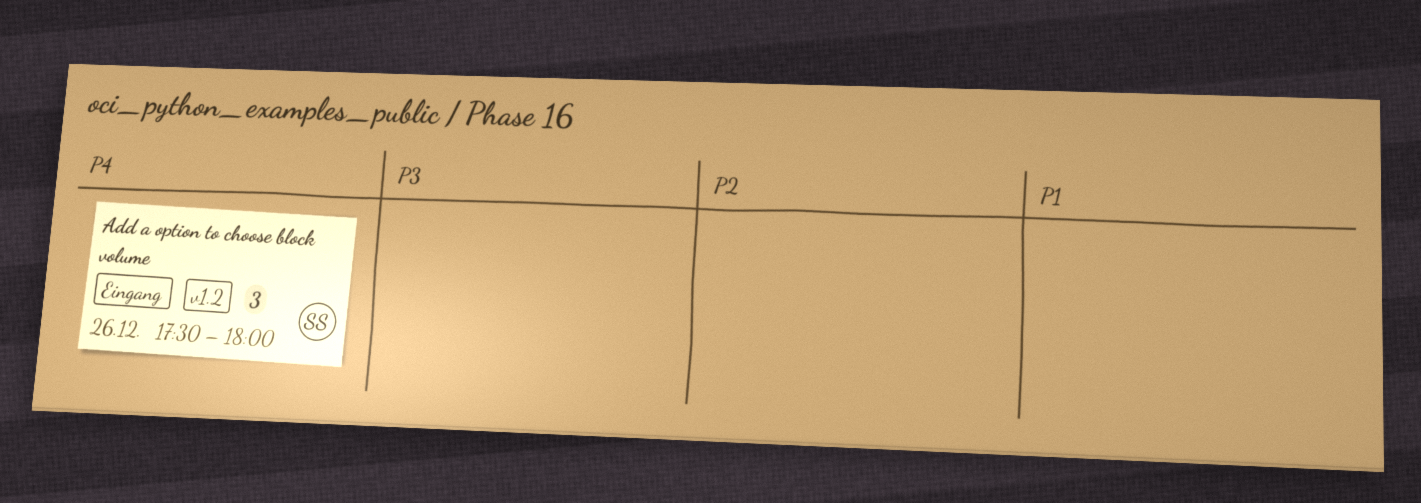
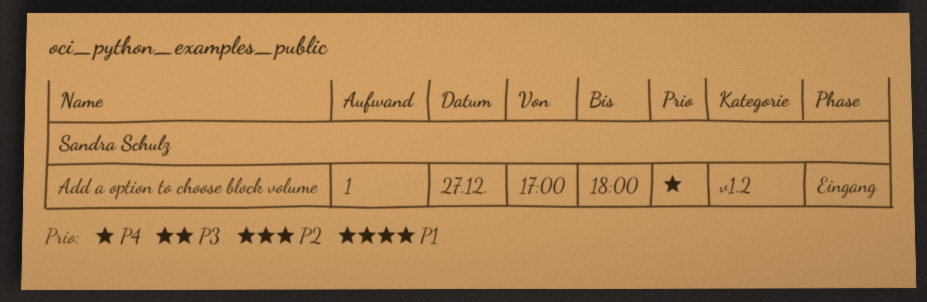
Add a option to choose block volume, estimate: 3 -> 1
Add a option to choose block volume, day: Dec 26 -> Dec 27
Add a option to choose block volume, begins: 17:30 -> 17:00

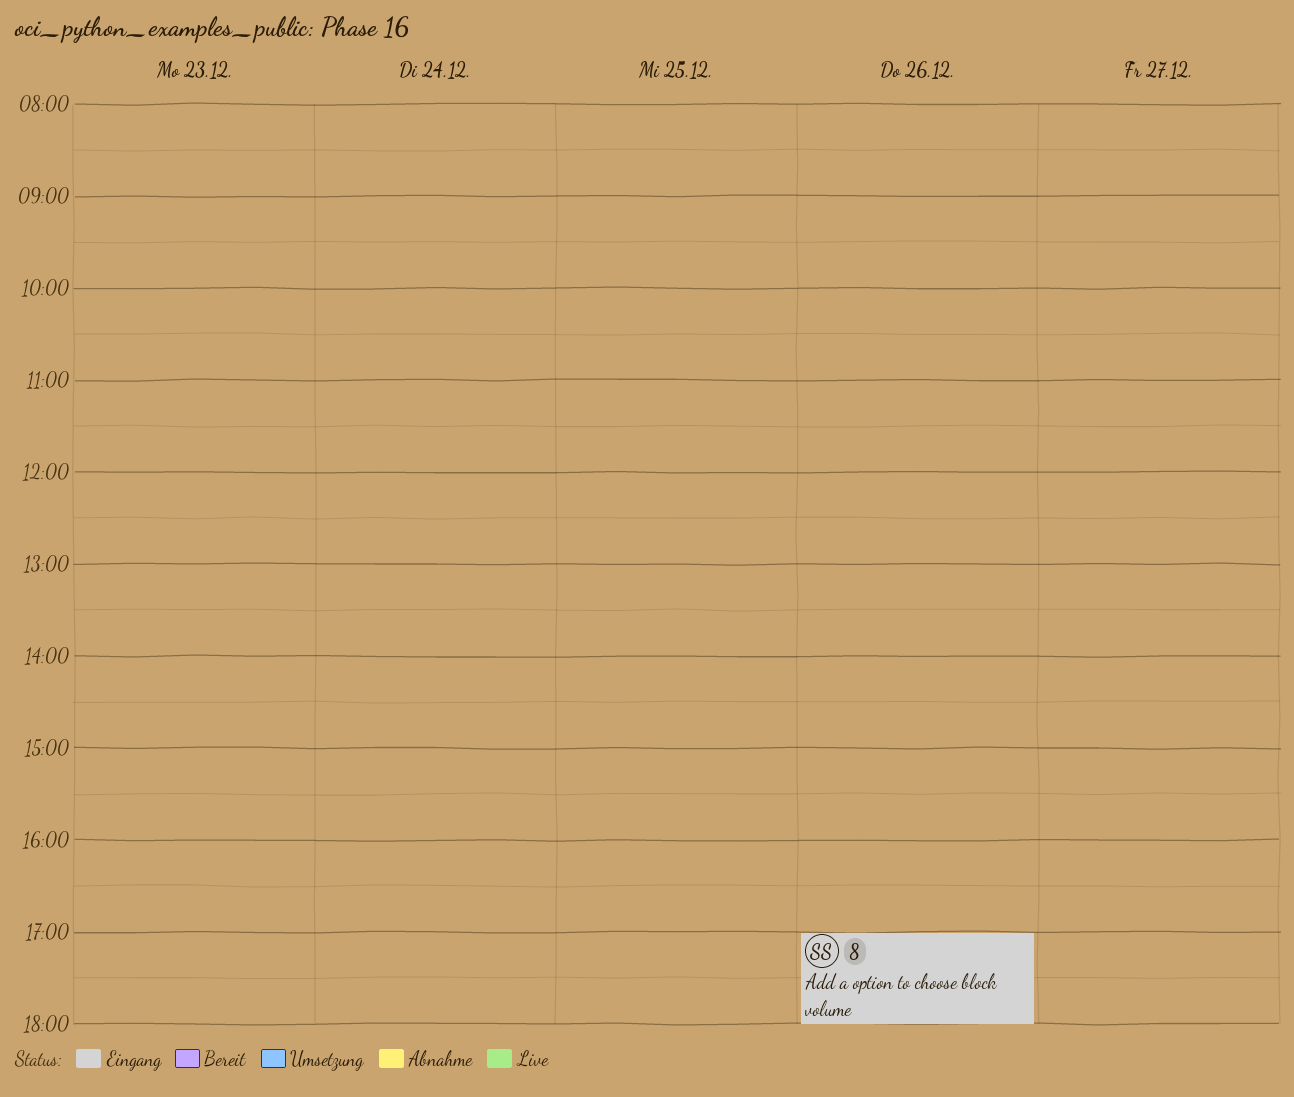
Add a option to choose block volume, estimate: 1 -> 8
Add a option to choose block volume, day: Dec 27 -> Dec 26

